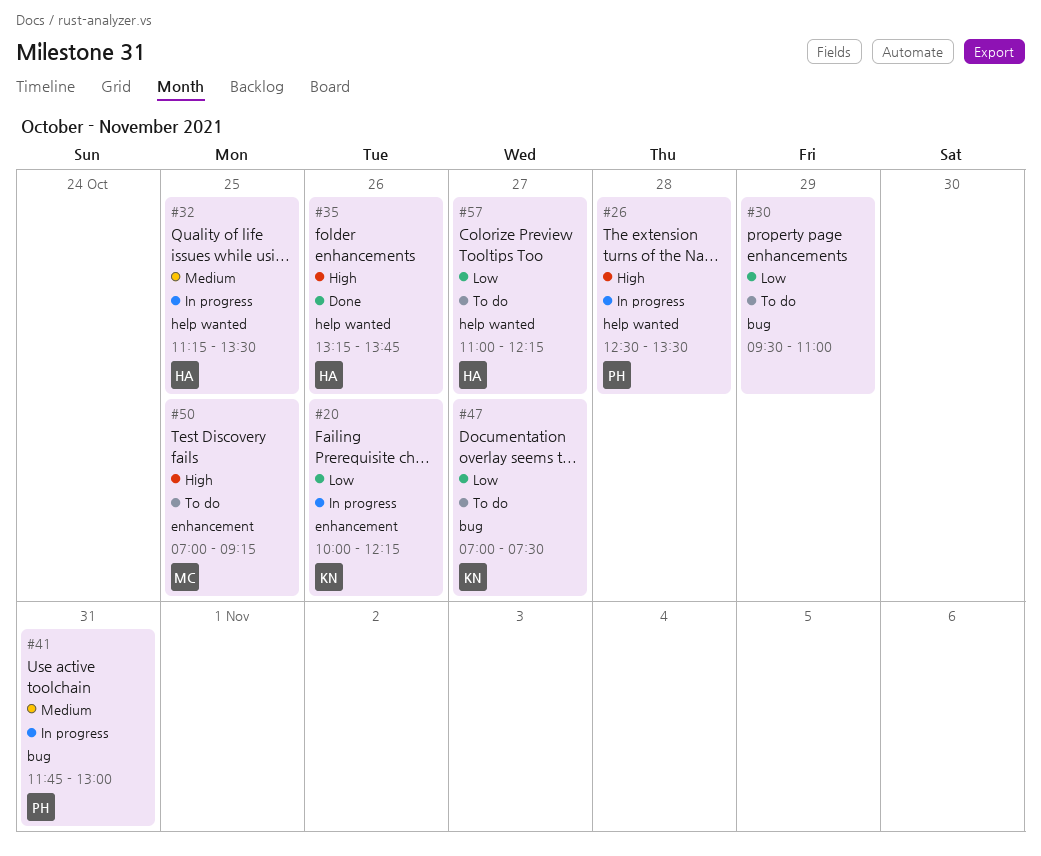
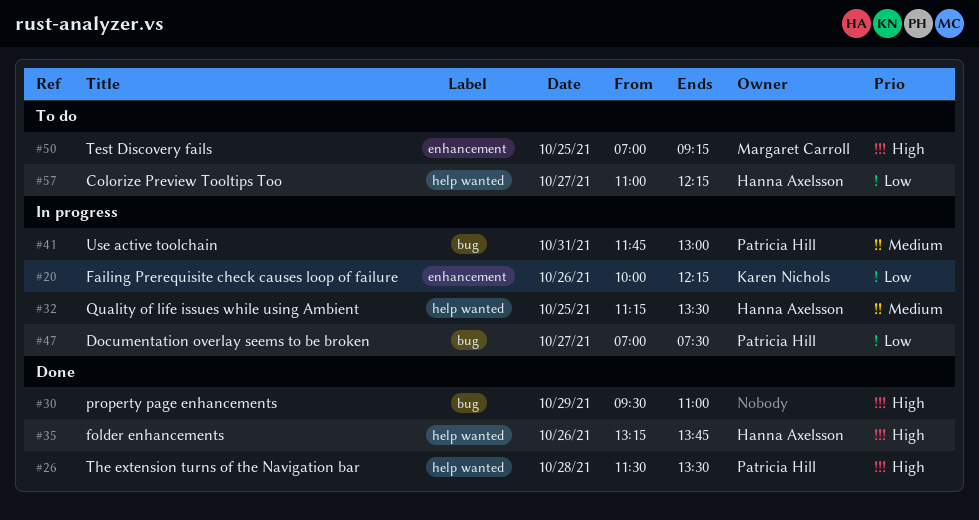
#26, status: In progress -> Done
#26, begins: 12:30 -> 11:30
#30, status: To do -> Done
#30, priority: Low -> High
#47, status: To do -> In progress
#47, owner: Karen Nichols -> Patricia Hill

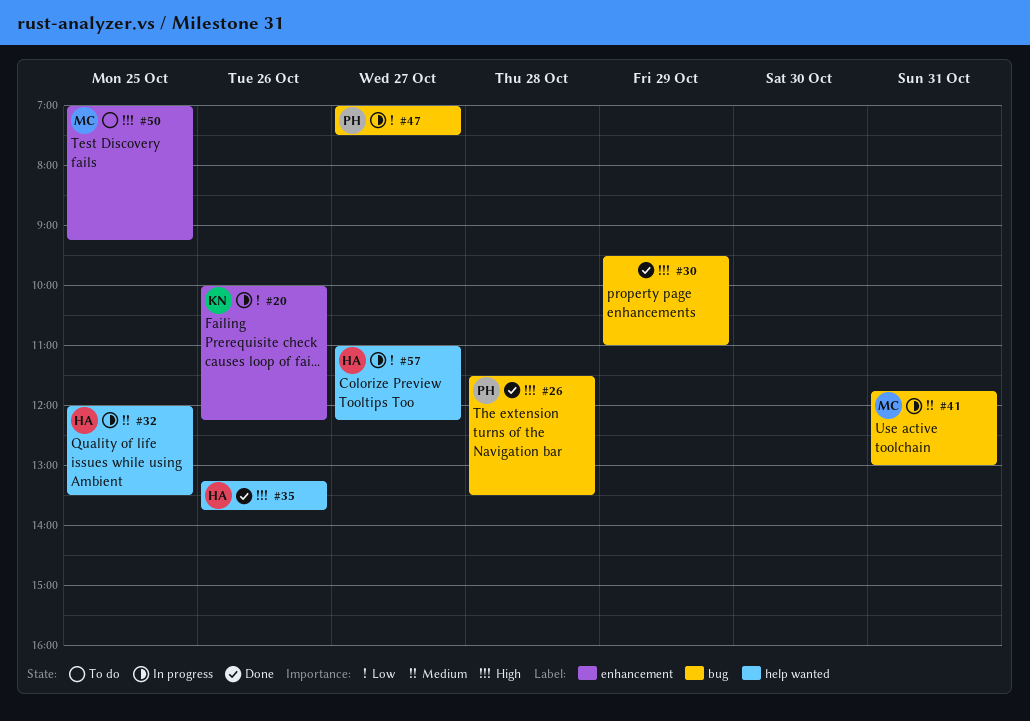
#26, label: help wanted -> bug
#32, begins: 11:15 -> 12:00
#41, owner: Patricia Hill -> Margaret Carroll
#57, status: To do -> In progress

